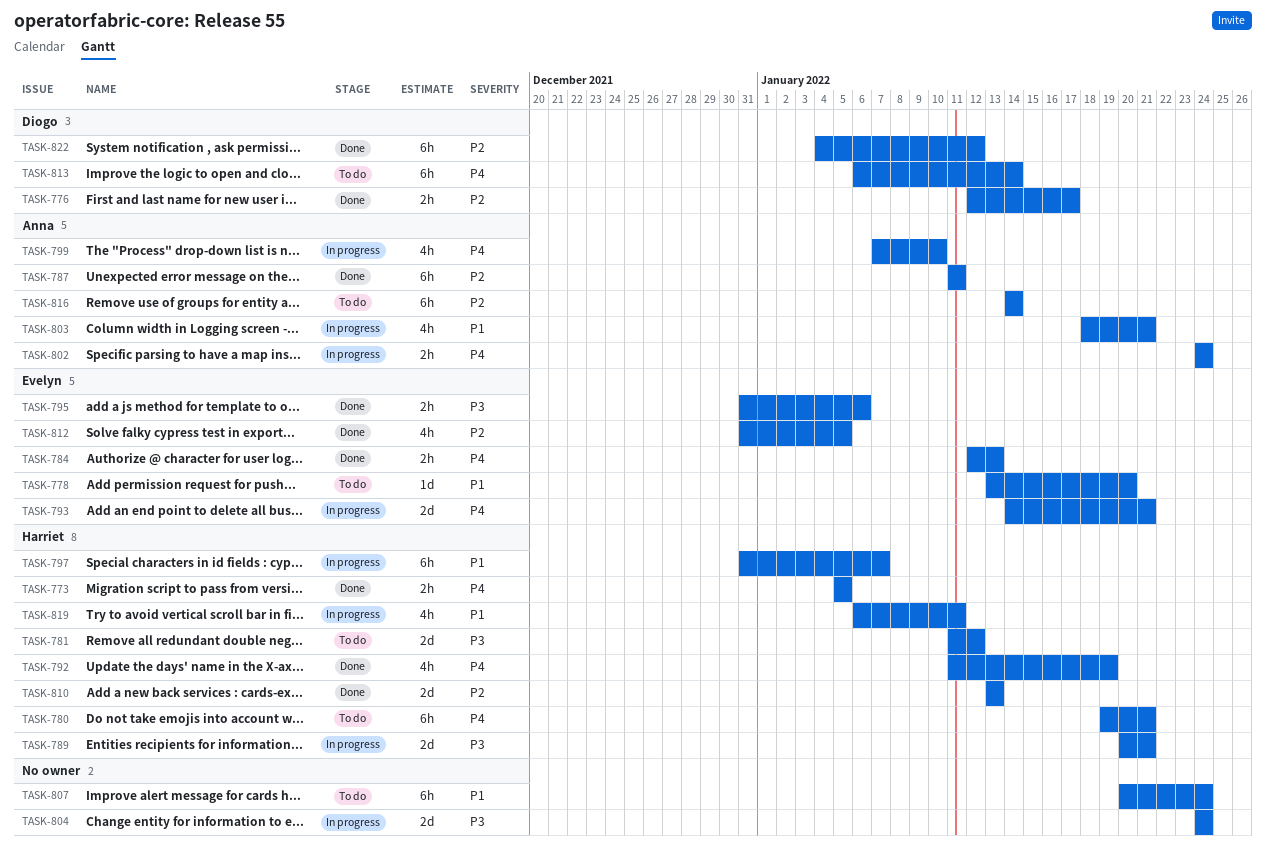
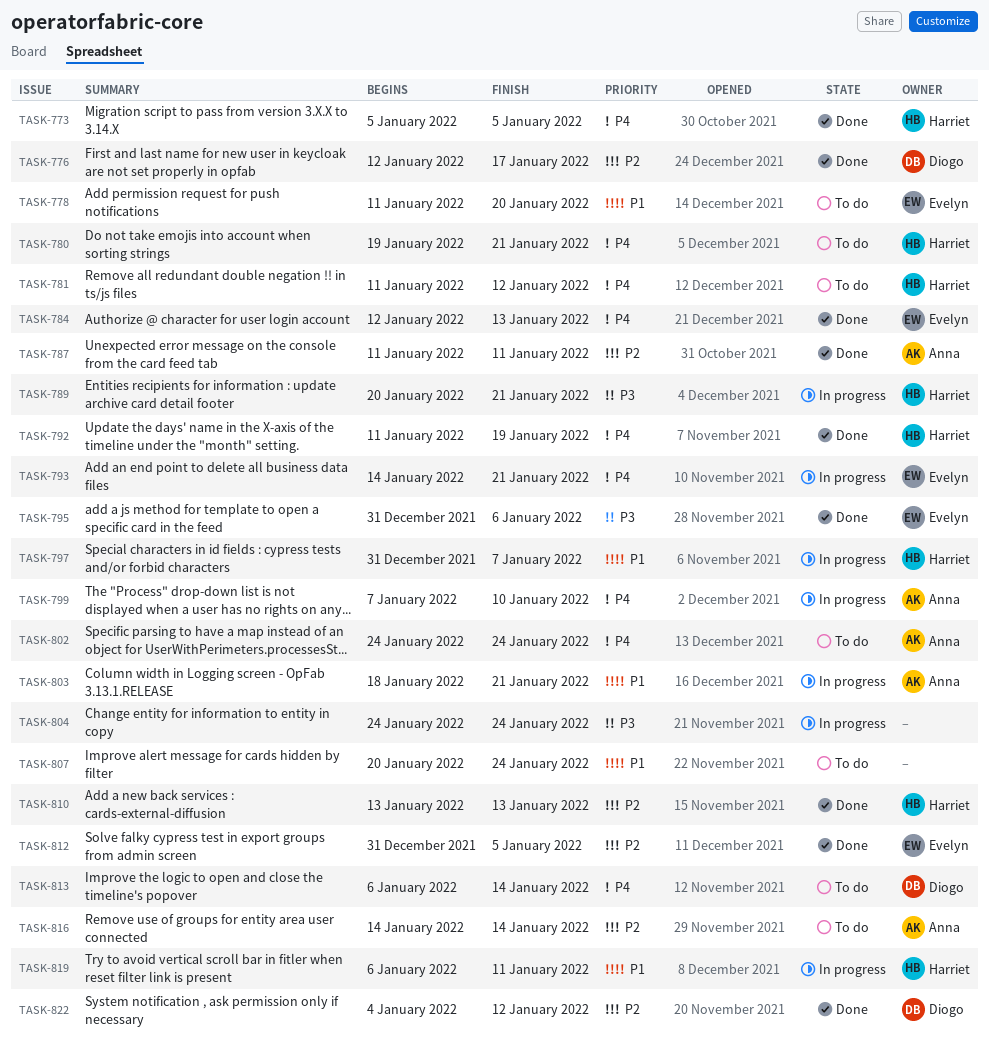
TASK-778, start: Jan 13 -> Jan 11
TASK-781, priority: P3 -> P4
TASK-802, status: In progress -> To do

